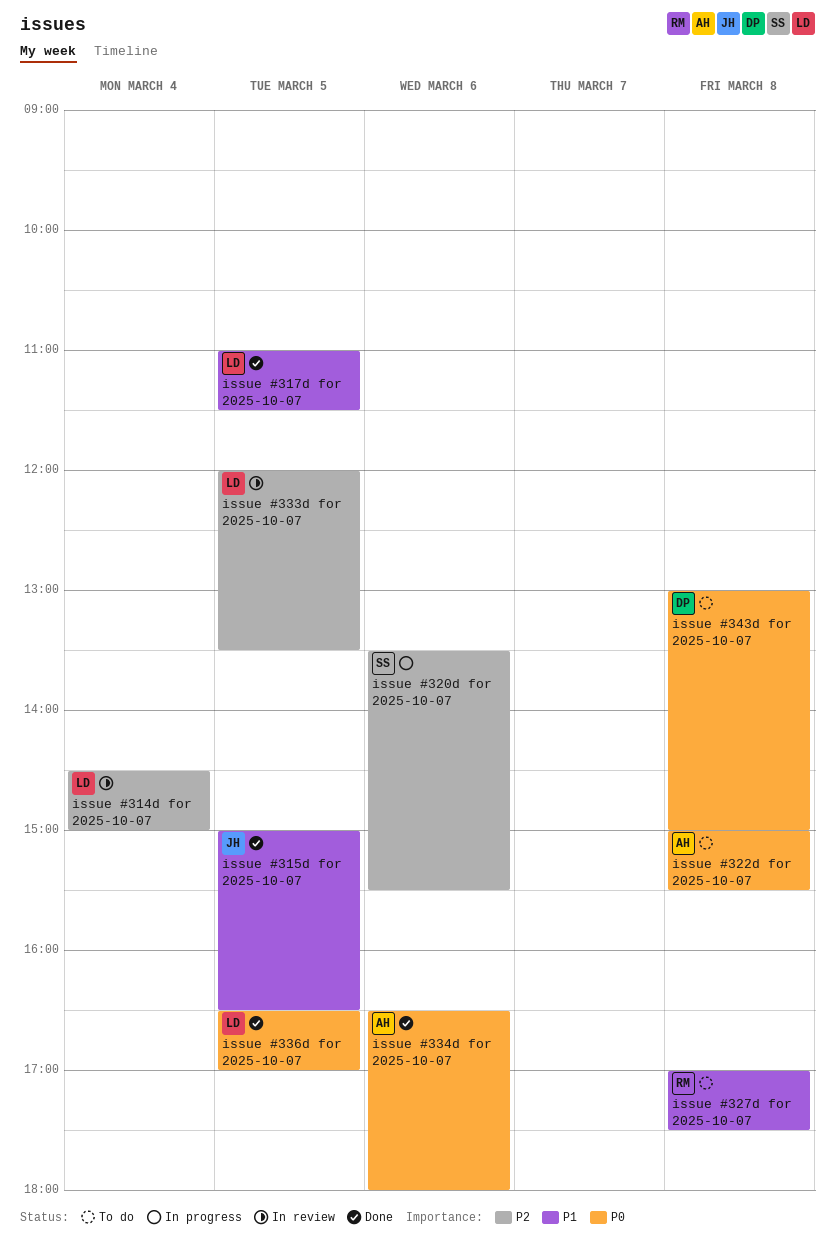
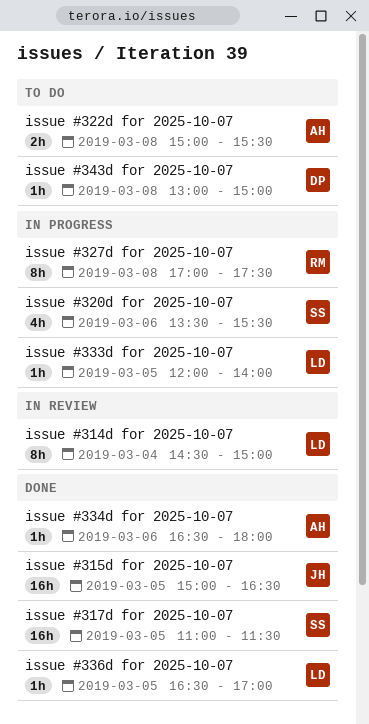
issue #317d for 2025-10-07, owner: LD -> SS
issue #327d for 2025-10-07, status: To do -> In progress
issue #333d for 2025-10-07, status: In review -> In progress
issue #333d for 2025-10-07, ends: 13:30 -> 14:00

